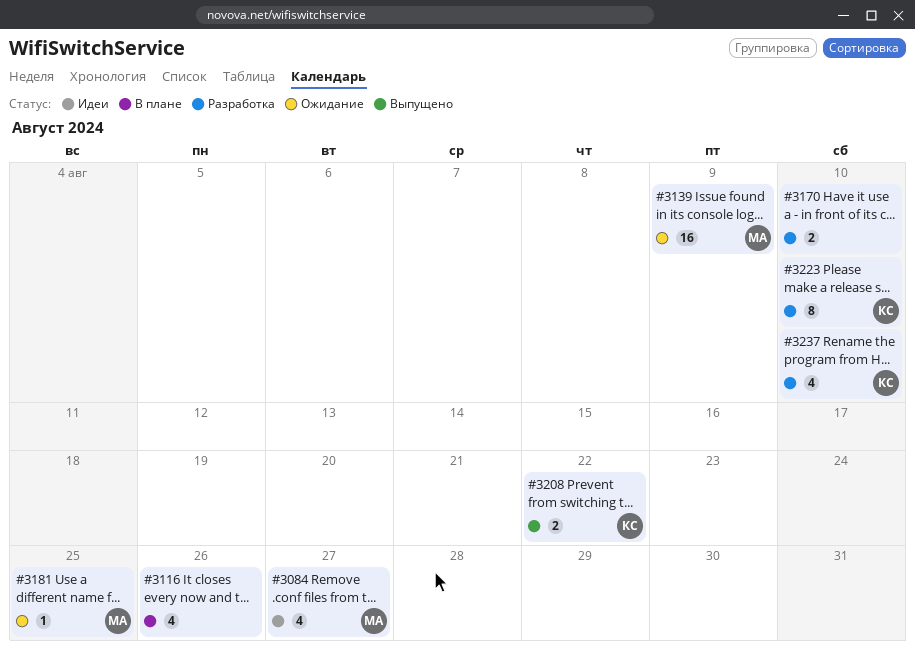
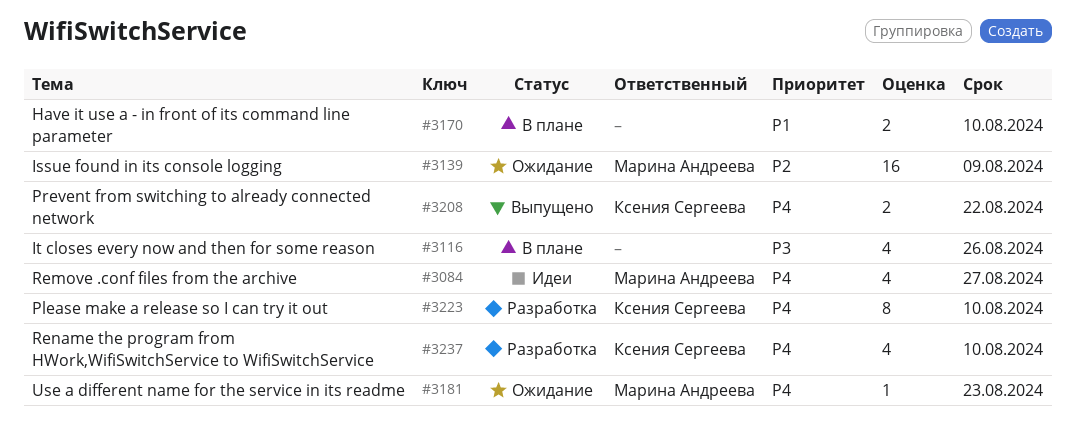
#3170, status: Разработка -> В плане
#3181, due: Aug 25 -> Aug 23

